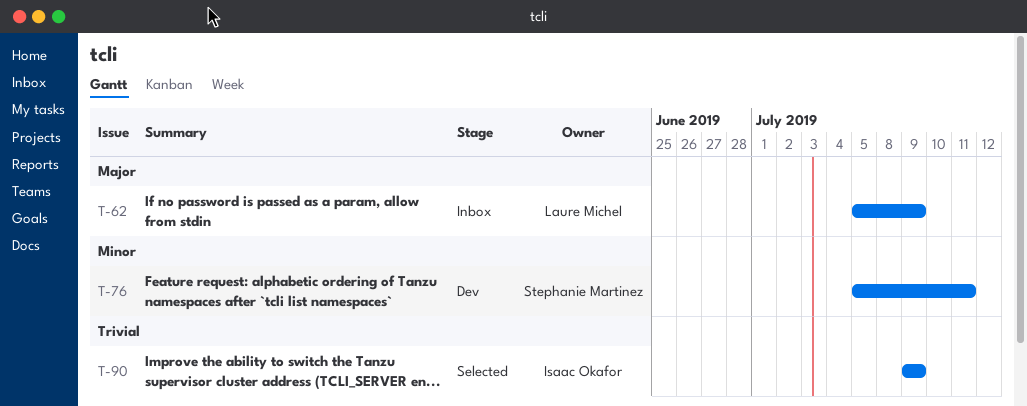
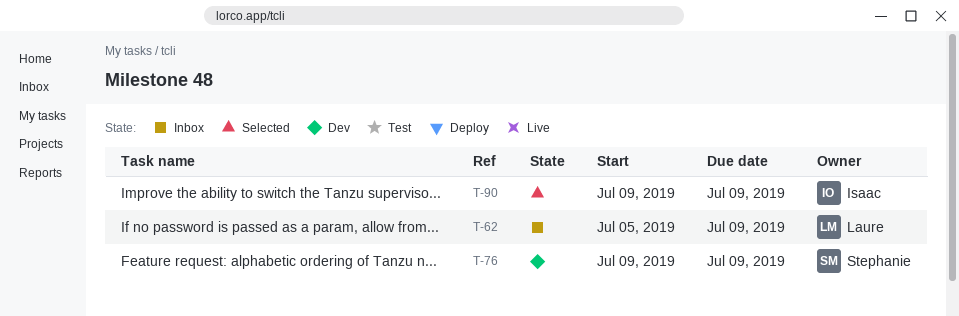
T-76, start: Jul 5 -> Jul 9
T-76, due: Jul 11 -> Jul 9

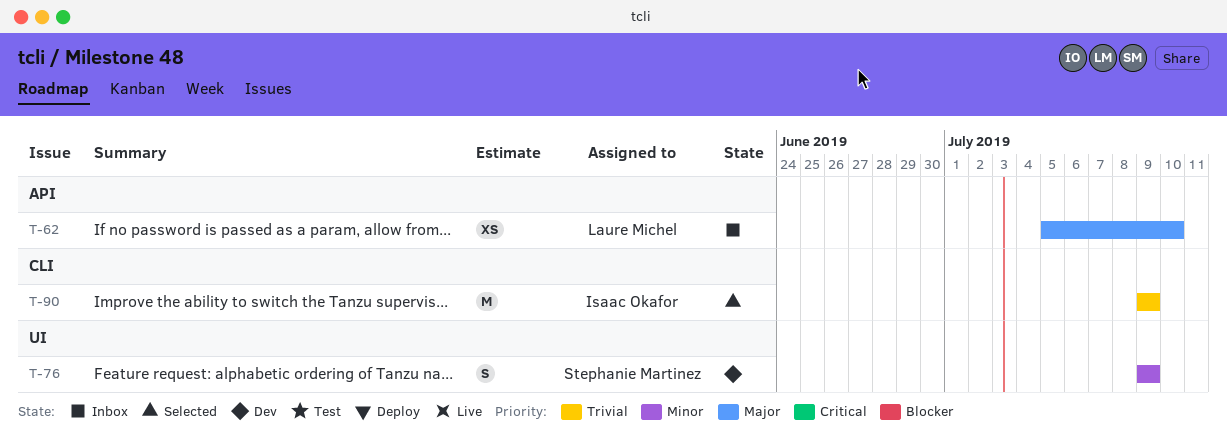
T-62, due: Jul 9 -> Jul 10

